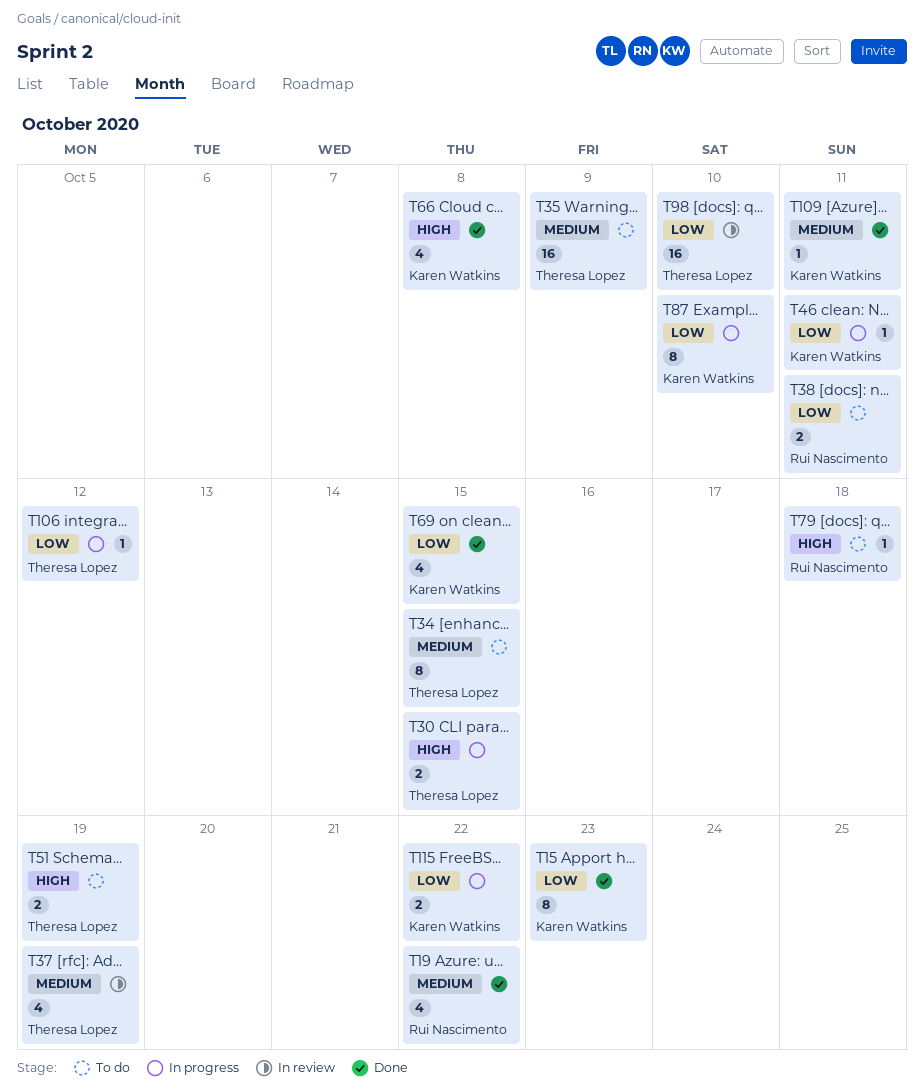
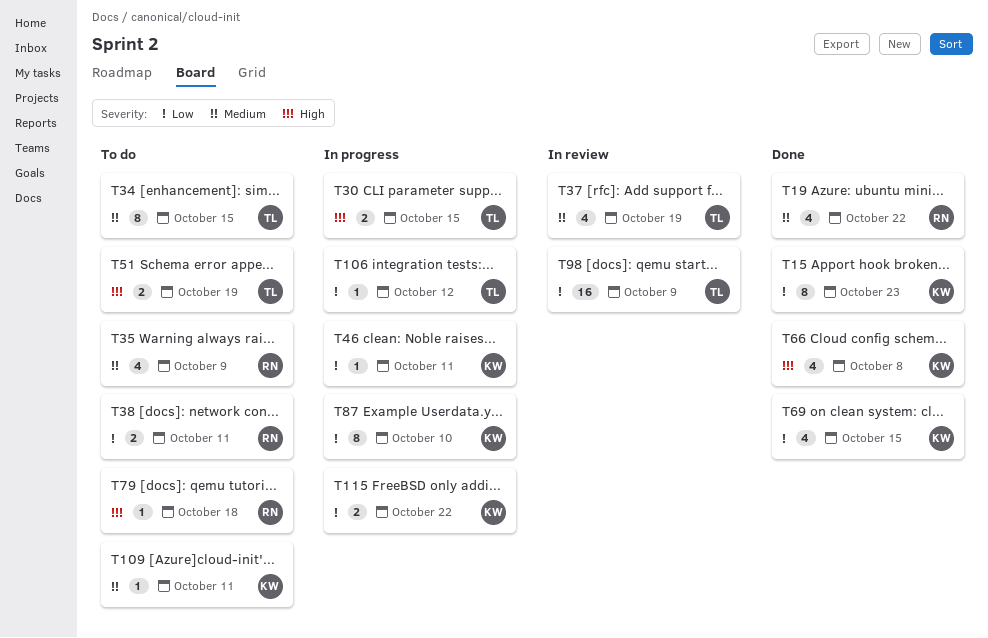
T35, owner: Theresa Lopez -> Rui Nascimento
T35, estimate: 16 -> 4
T98, due: Oct 10 -> Oct 9
T109, status: Done -> To do

